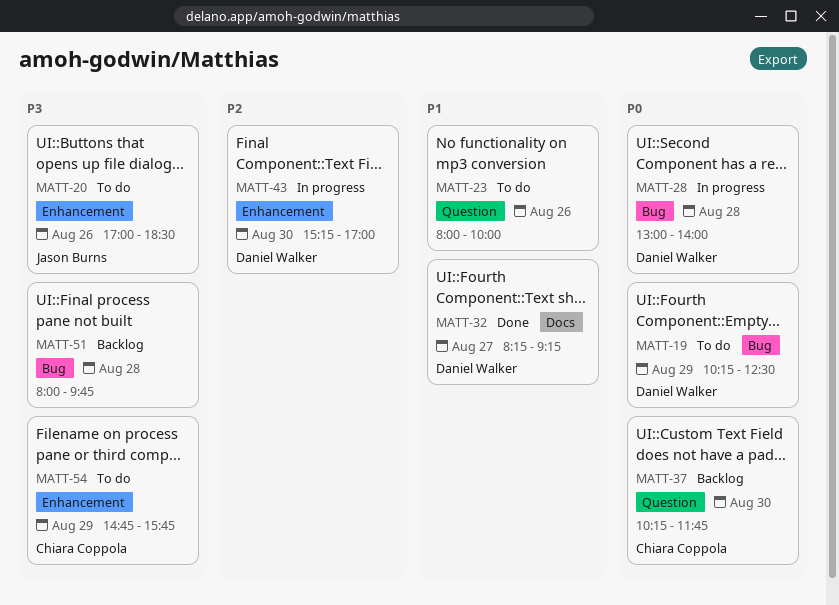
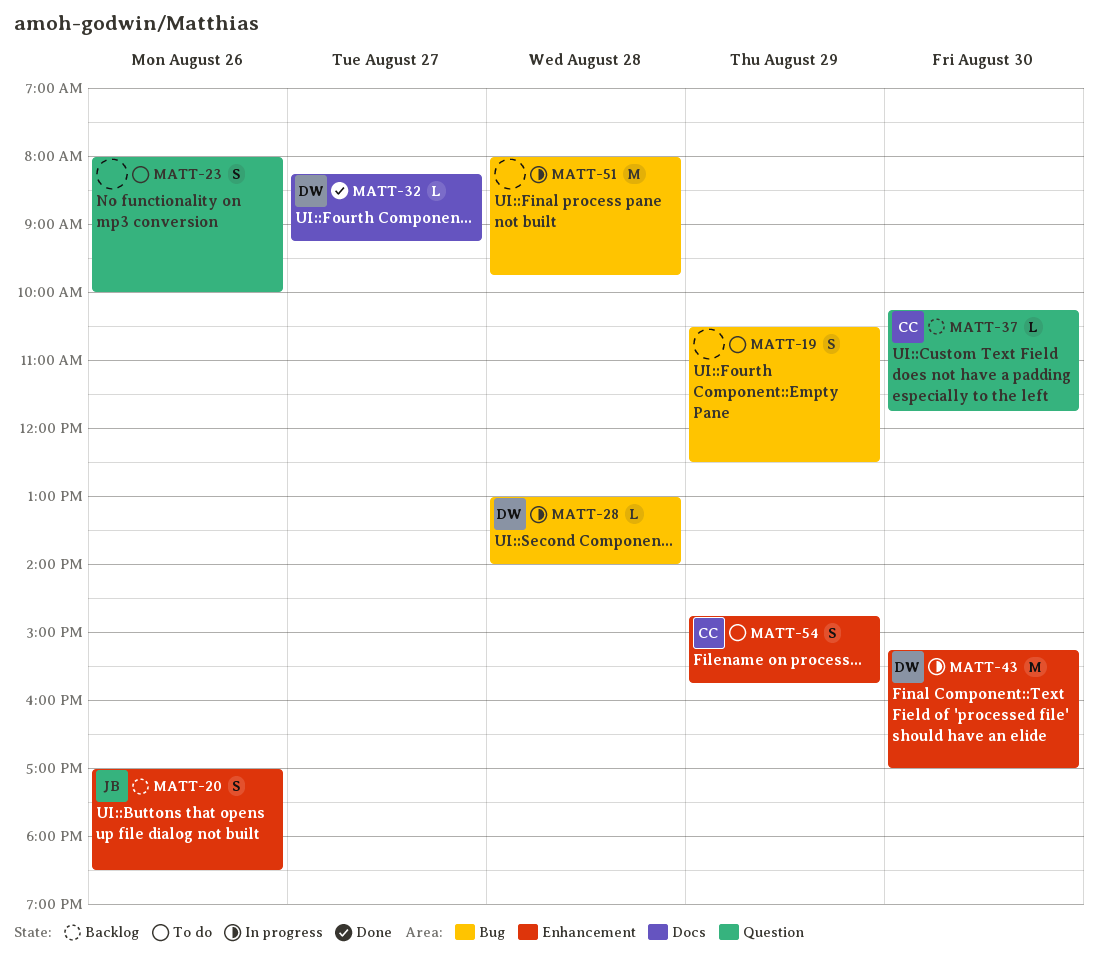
MATT-19, owner: Daniel Walker -> none
MATT-19, begins: 10:15 -> 10:30
MATT-20, status: To do -> Backlog
MATT-51, status: Backlog -> In progress

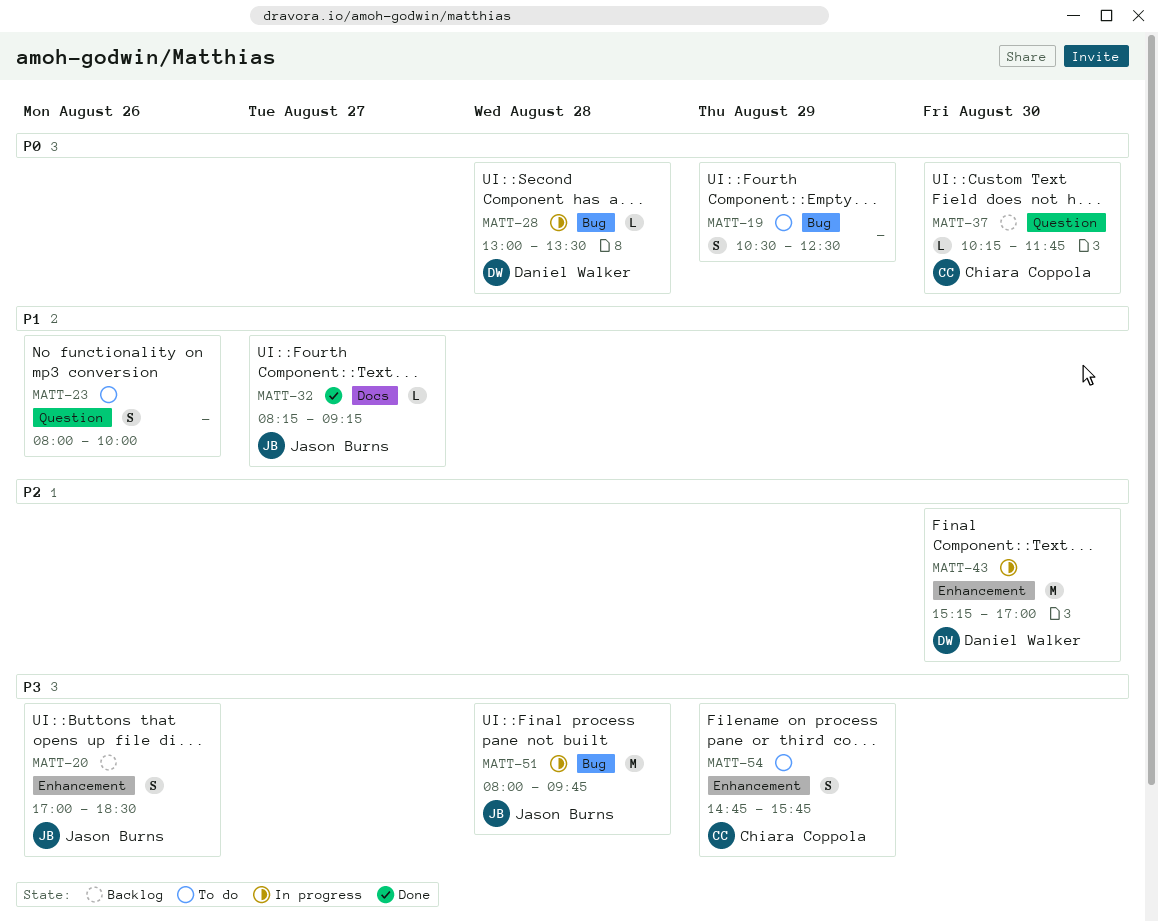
MATT-28, ends: 14:00 -> 13:30
MATT-32, owner: Daniel Walker -> Jason Burns
MATT-51, owner: none -> Jason Burns

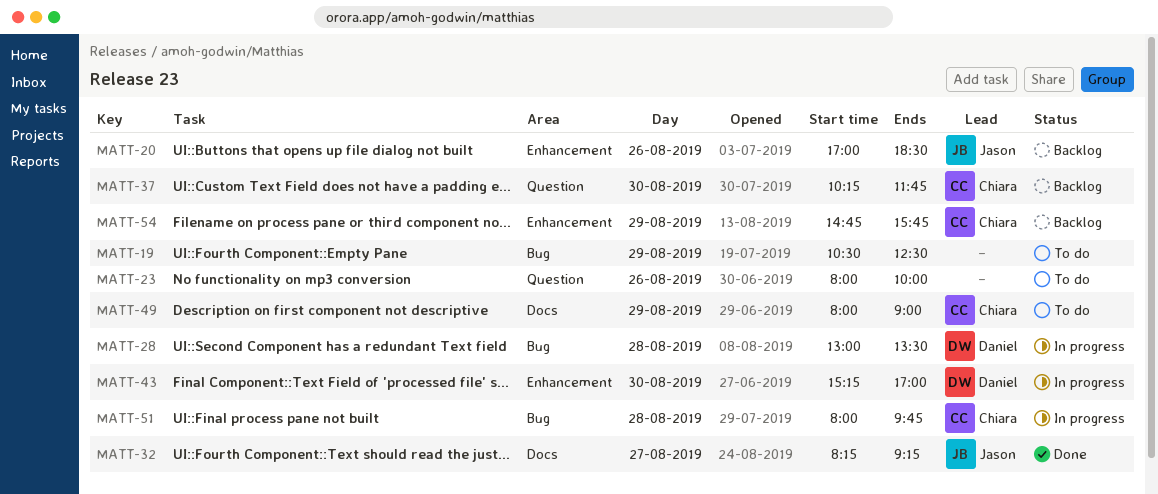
MATT-49: none -> present
MATT-51, owner: Jason Burns -> Chiara Coppola
MATT-54, status: To do -> Backlog

